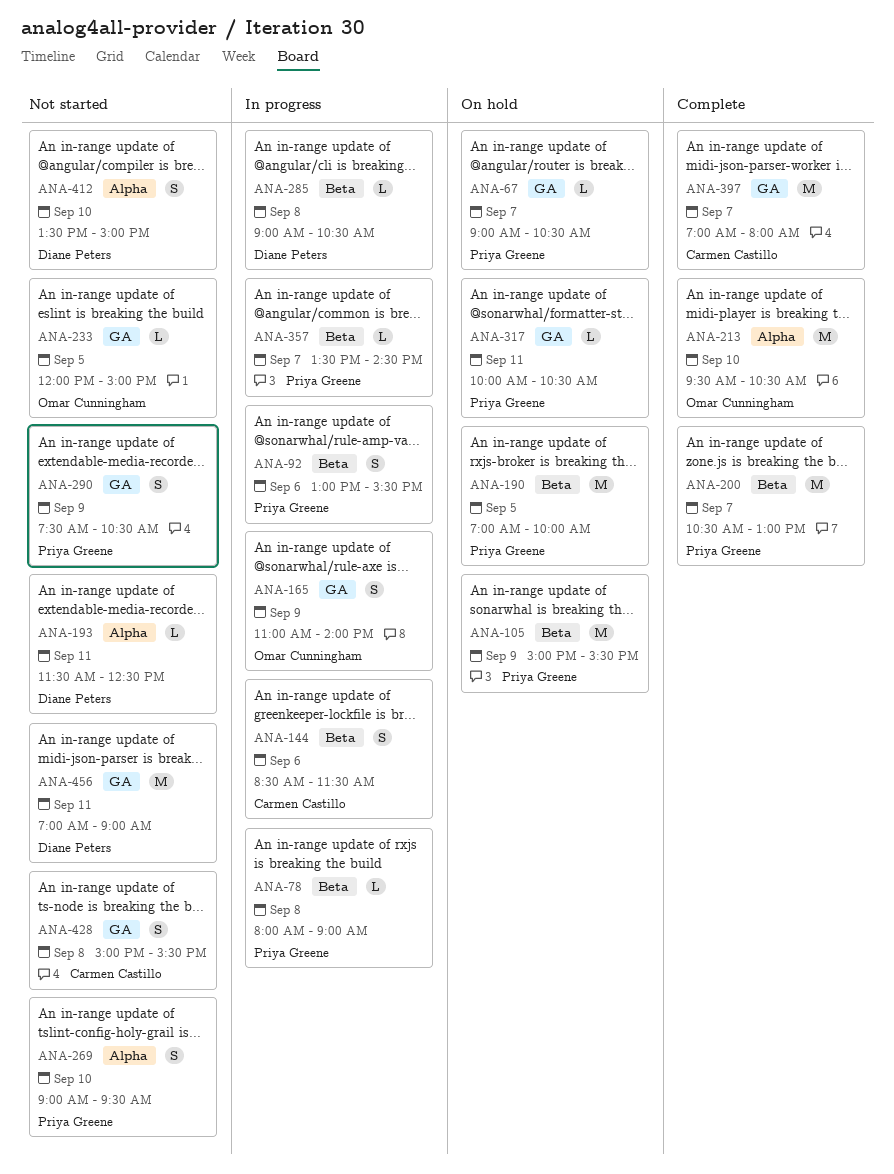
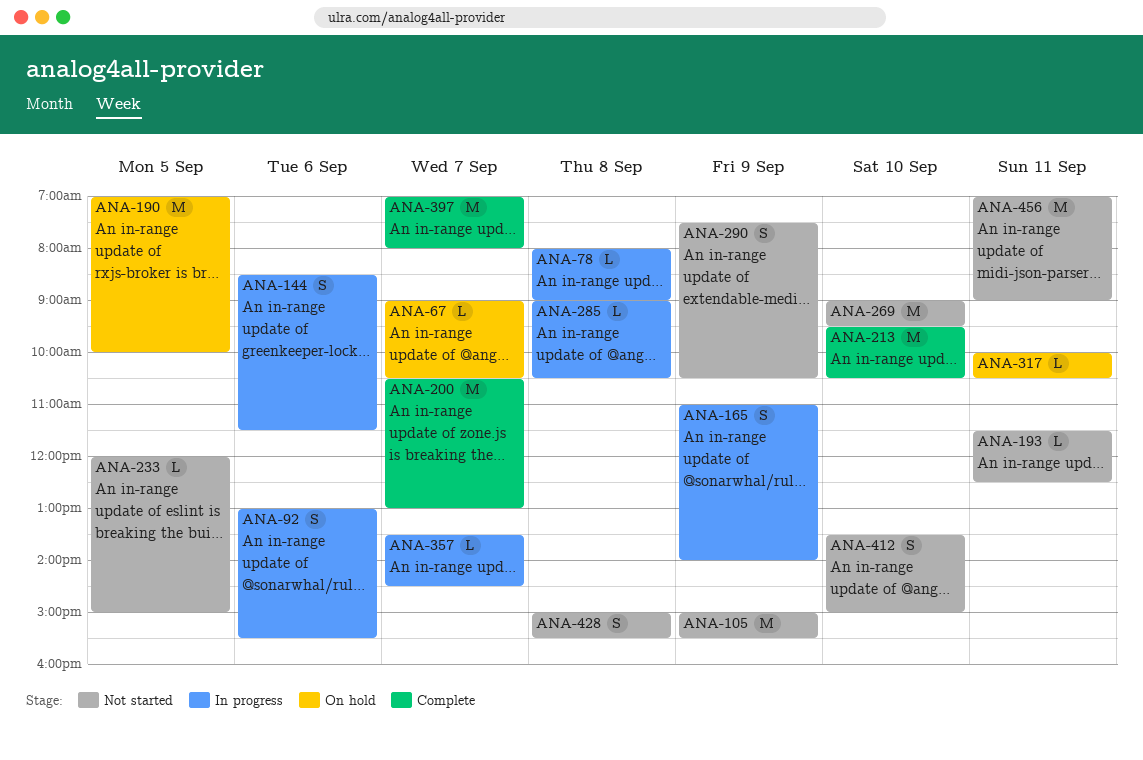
ANA-105, status: On hold -> Not started
ANA-269, estimate: S -> M

